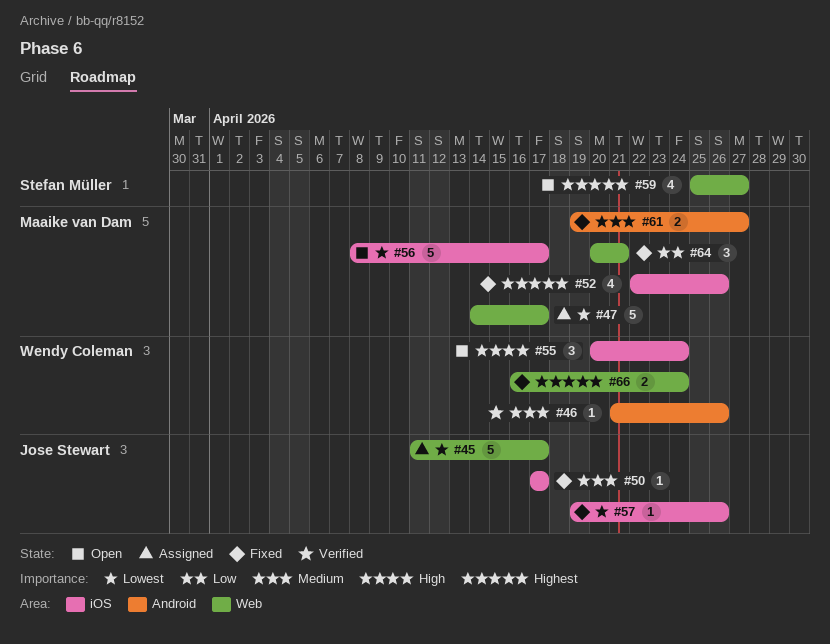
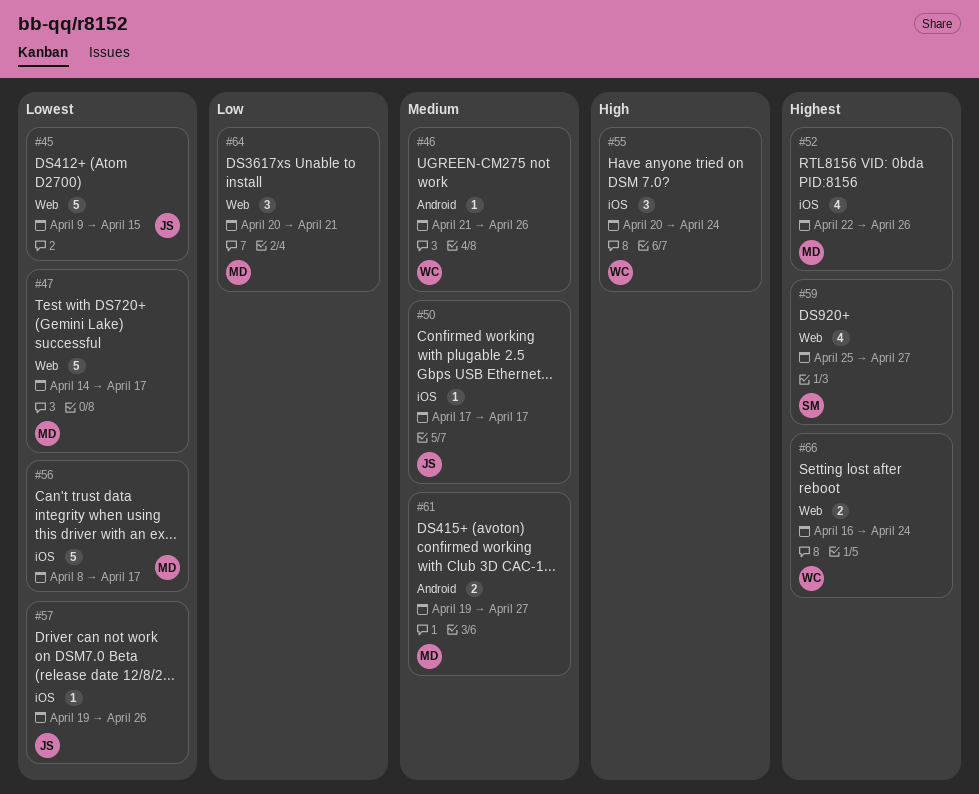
#45, start: Apr 11 -> Apr 9
#45, due: Apr 17 -> Apr 15

